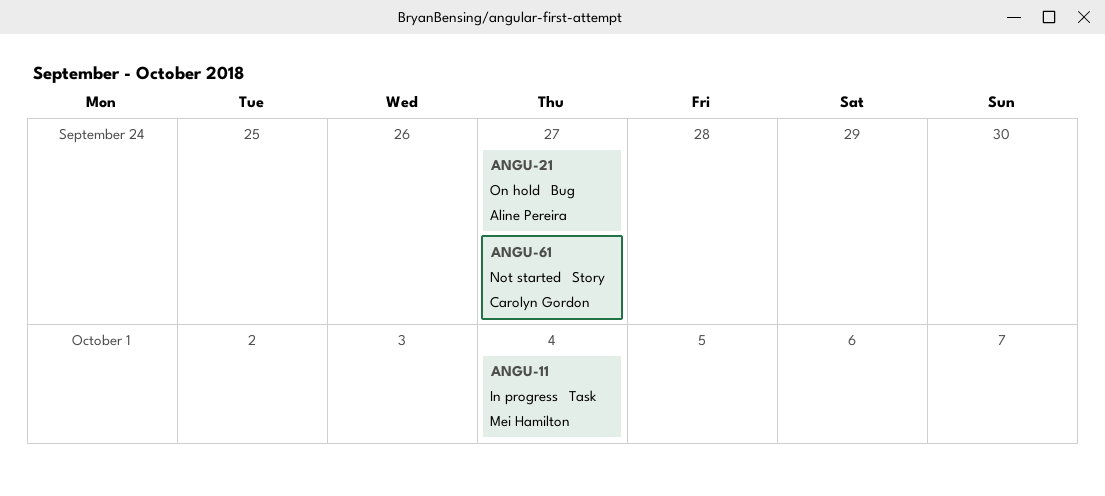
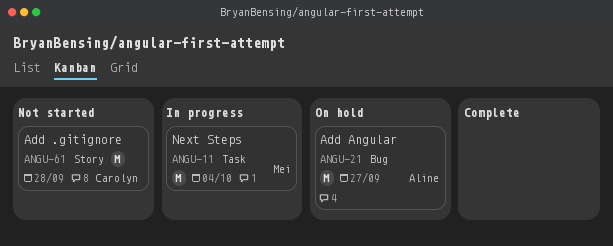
ANGU-61, due: Sep 27 -> Sep 28

